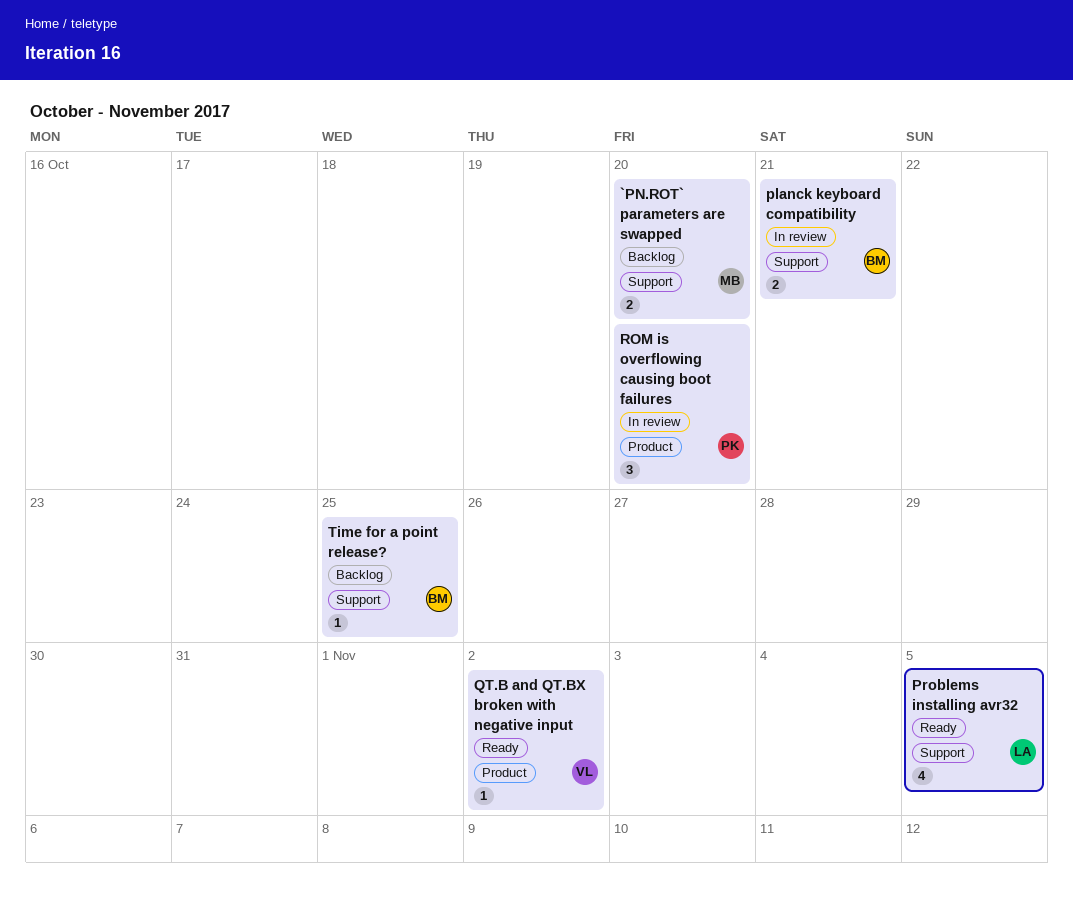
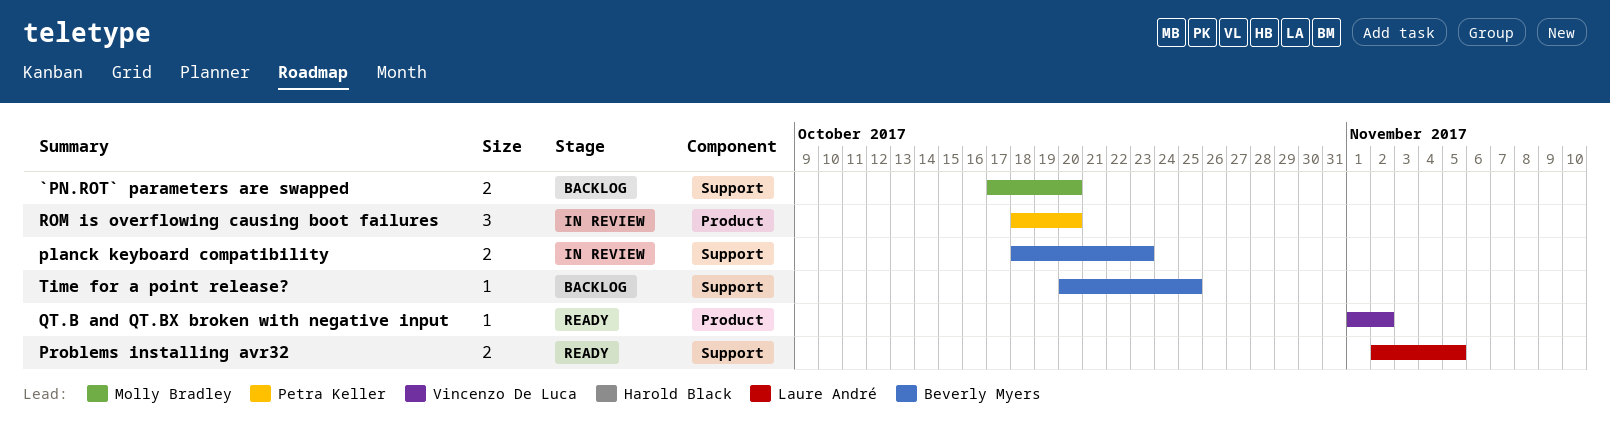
planck keyboard compatibility, due: Oct 21 -> Oct 23
Problems installing avr32, estimate: 4 -> 2

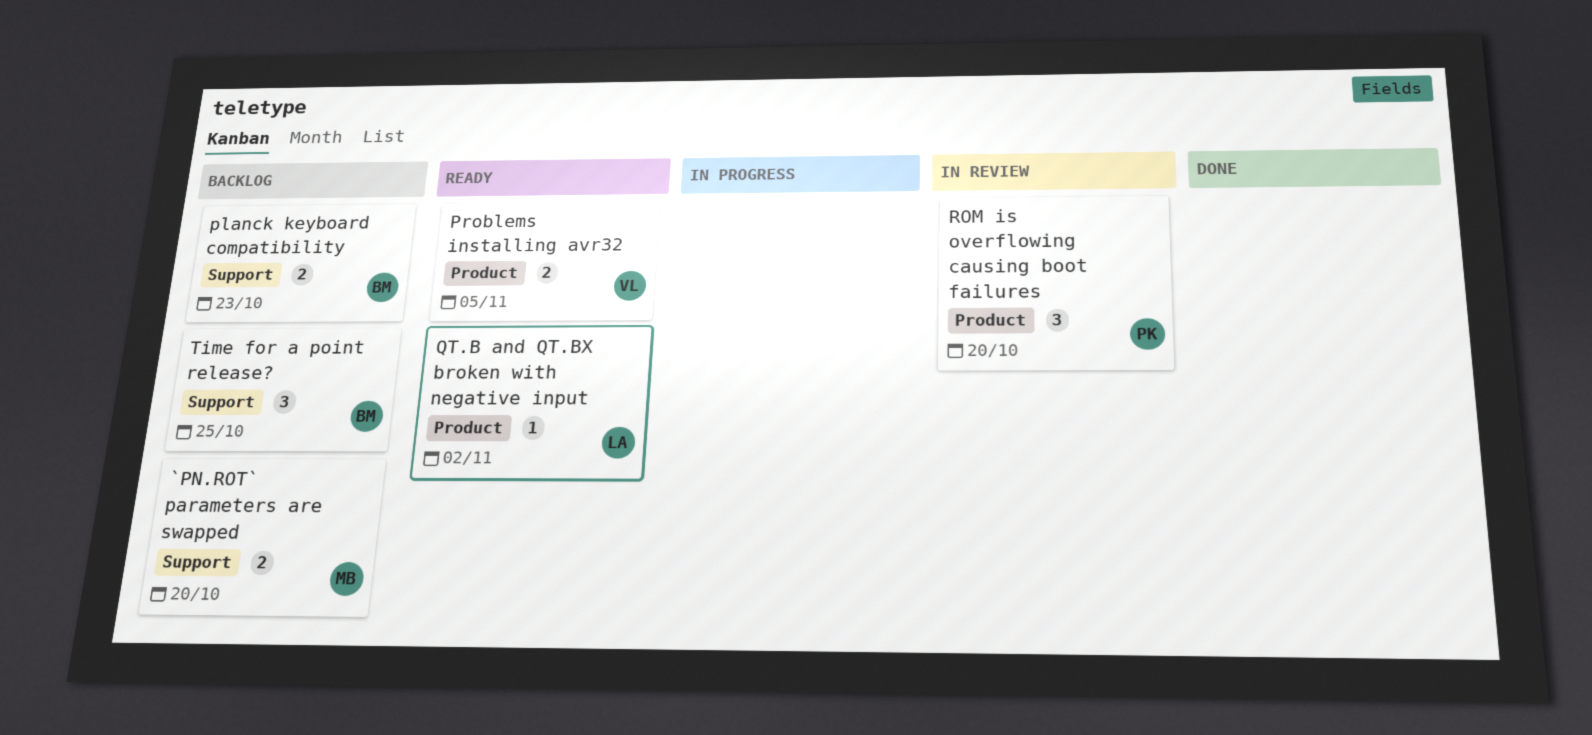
planck keyboard compatibility, status: In review -> Backlog
Problems installing avr32, owner: Laure André -> Vincenzo De Luca
Problems installing avr32, label: Support -> Product
QT.B and QT.BX broken with negative input, owner: Vincenzo De Luca -> Laure André
Time for a point release?, estimate: 1 -> 3

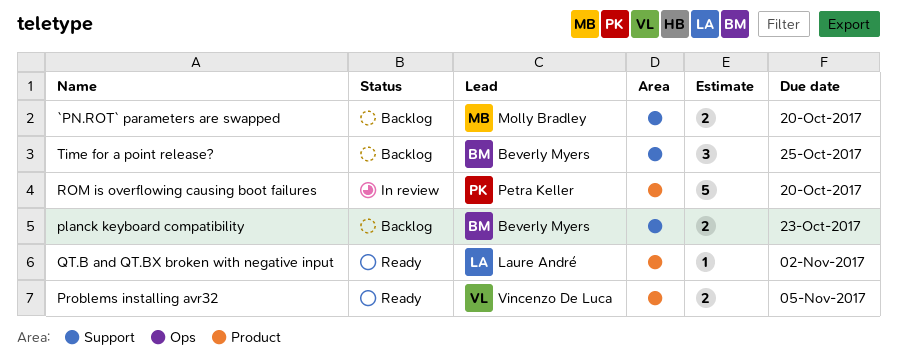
ROM is overflowing causing boot failures, estimate: 3 -> 5

